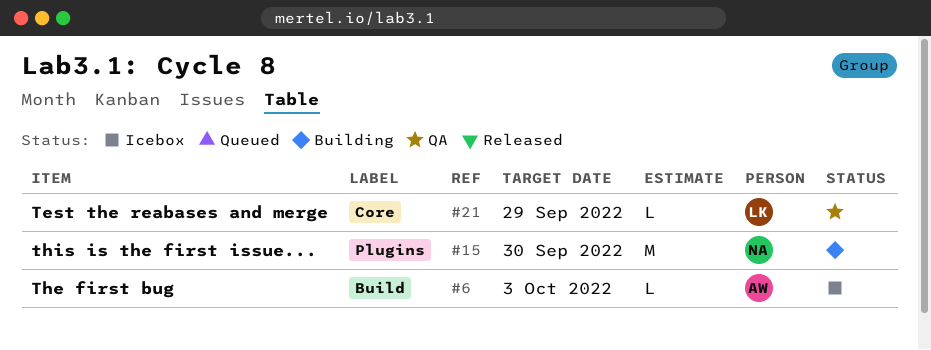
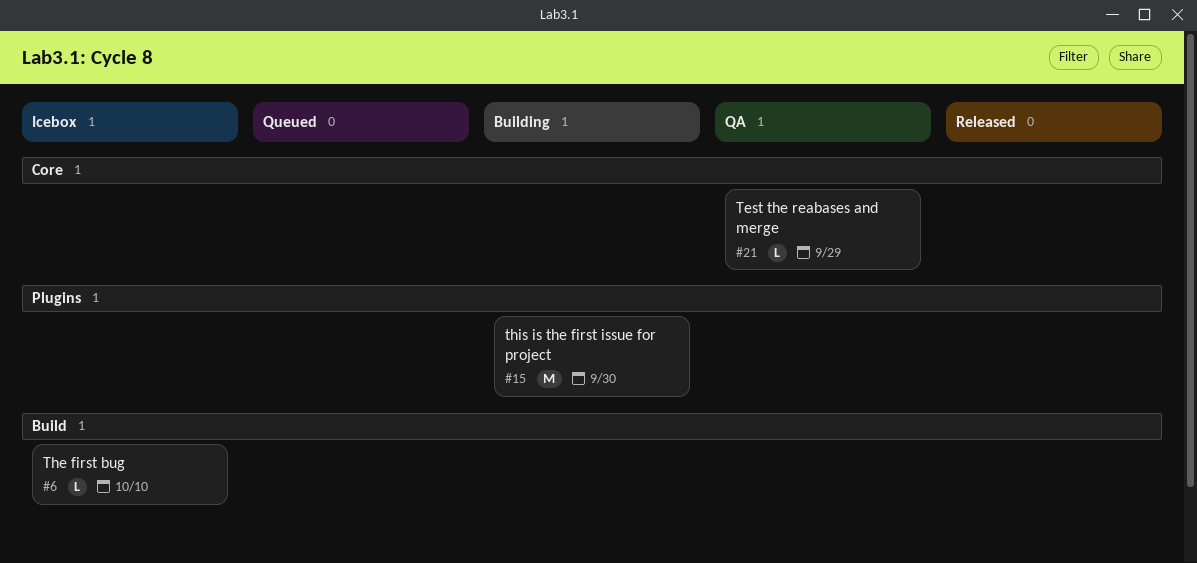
#6, due: Oct 3 -> Oct 10

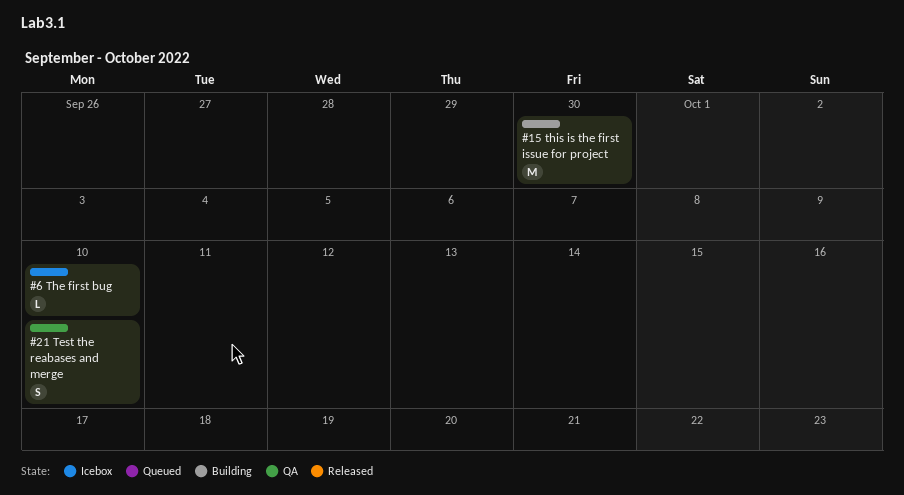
#21, estimate: L -> S
#21, due: Sep 29 -> Oct 10

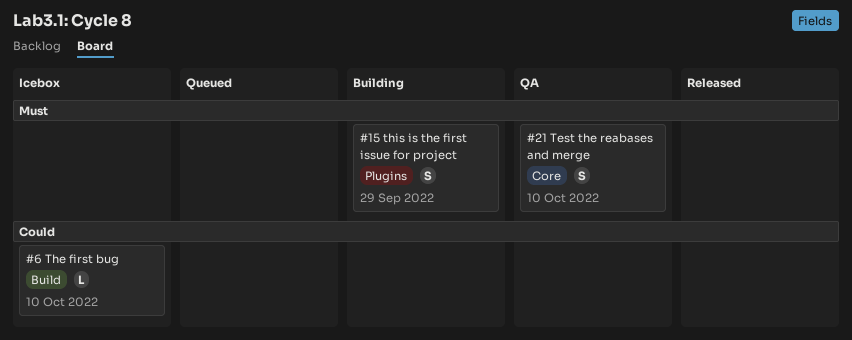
#15, estimate: M -> S
#15, due: Sep 30 -> Sep 29

